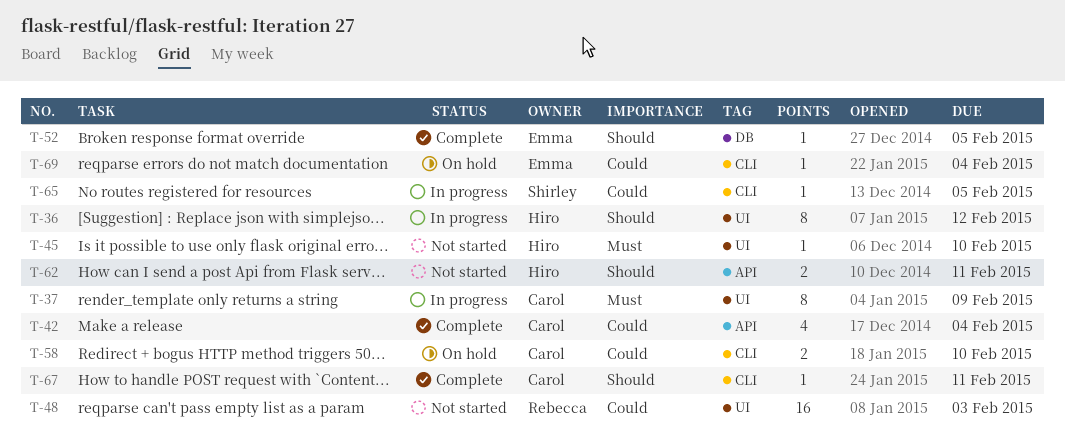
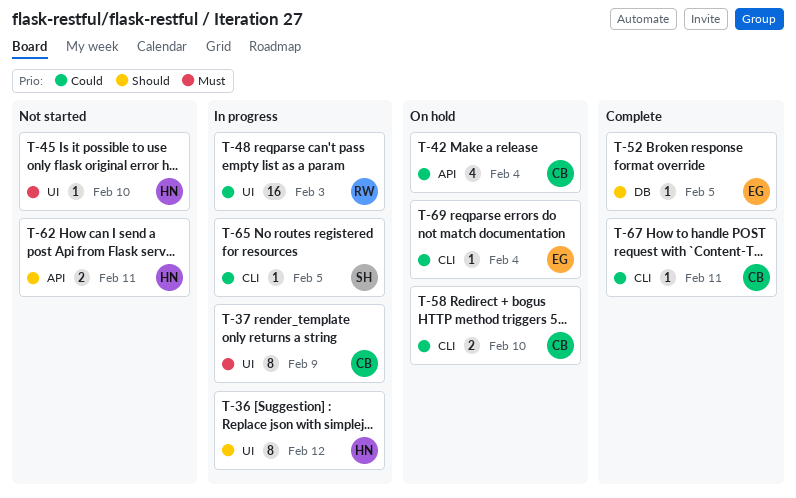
T-42, status: Complete -> On hold
T-48, status: Not started -> In progress
T-67, priority: Should -> Could

